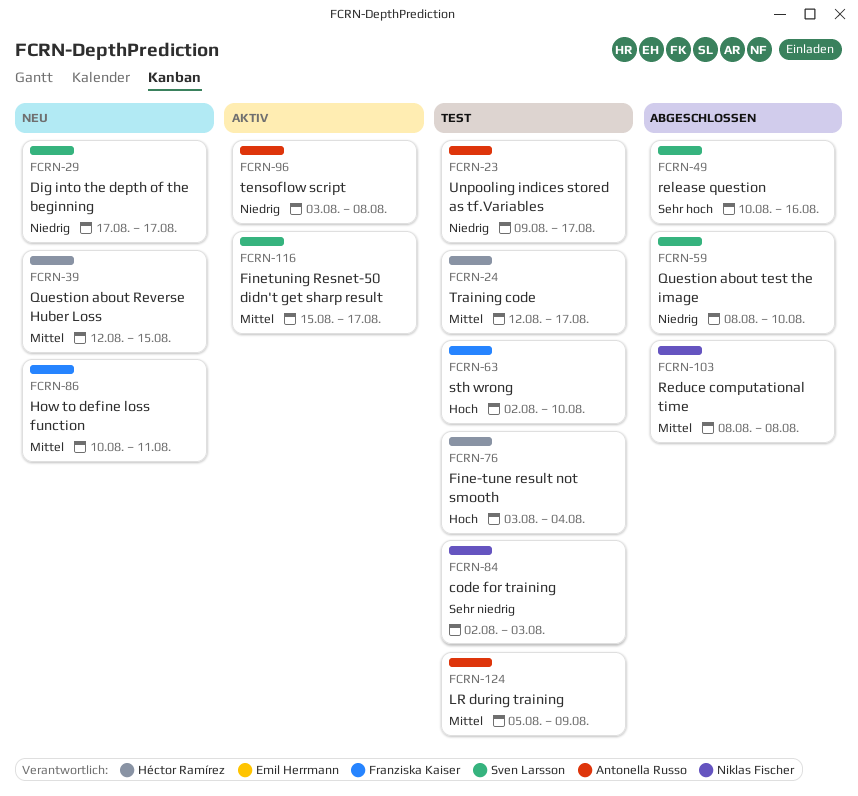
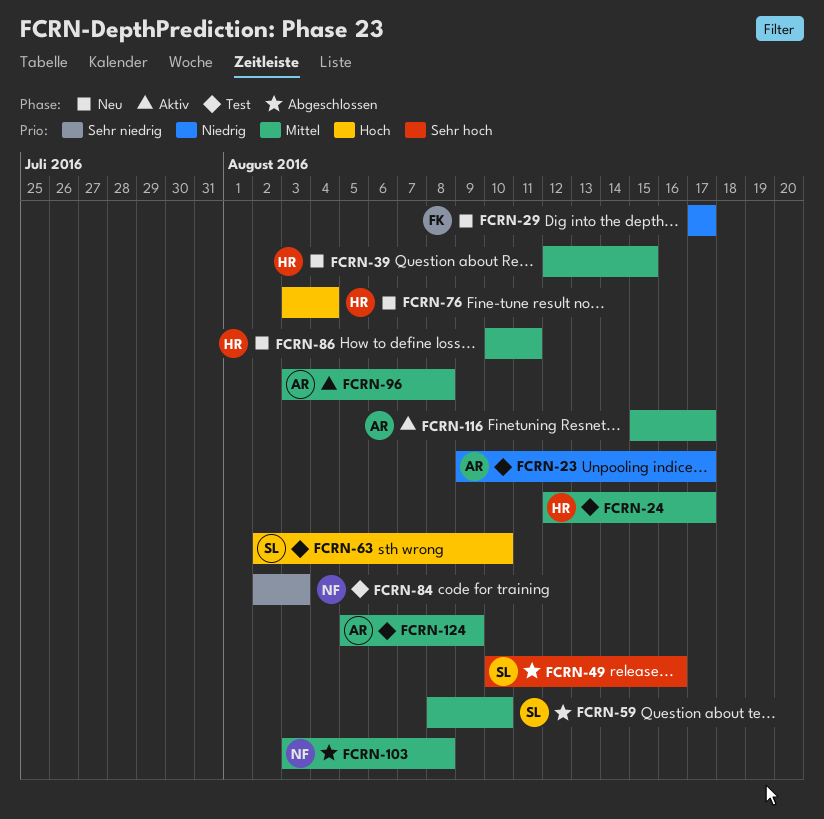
FCRN-29, owner: Sven Larsson -> Franziska Kaiser
FCRN-59, priority: Niedrig -> Mittel
FCRN-63, owner: Franziska Kaiser -> Sven Larsson
FCRN-76, status: Test -> Neu
FCRN-86, owner: Franziska Kaiser -> Héctor Ramírez
FCRN-96, priority: Niedrig -> Mittel
FCRN-103, start: Aug 8 -> Aug 3
FCRN-116, owner: Sven Larsson -> Antonella Russo

